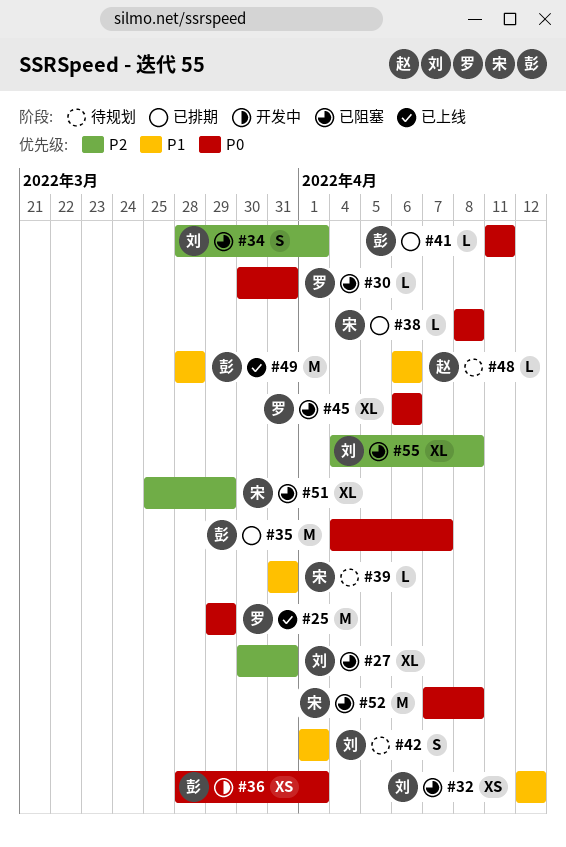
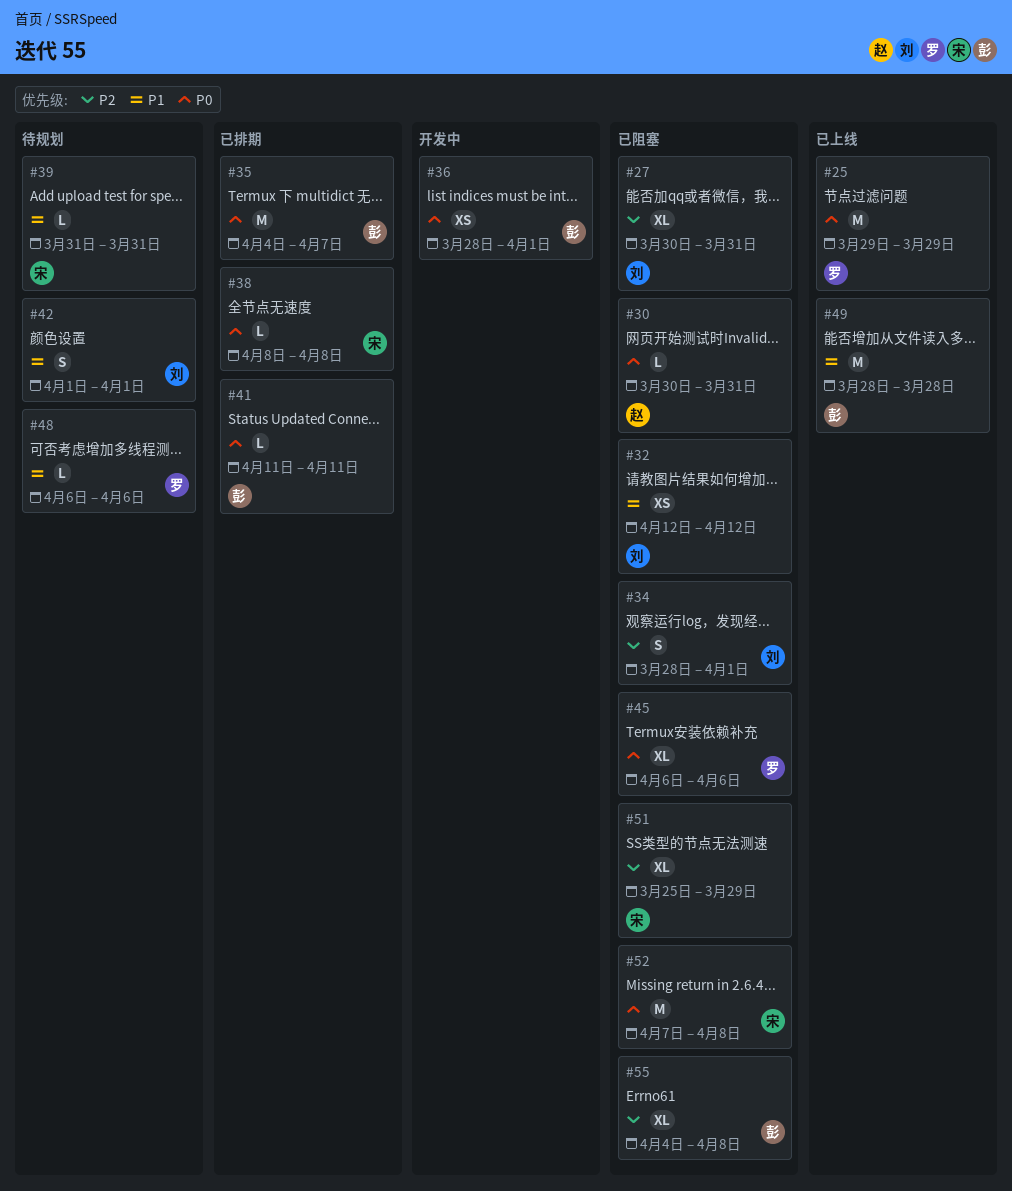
#30, owner: 罗 -> 赵
#48, owner: 赵 -> 罗
#55, owner: 刘 -> 彭

